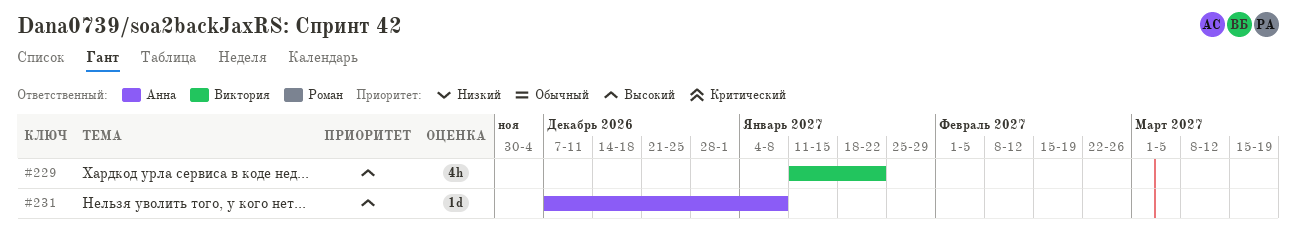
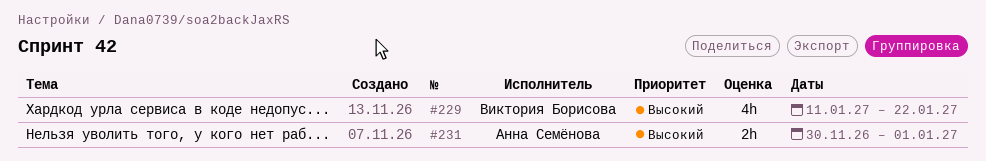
#231, estimate: 1d -> 2h
#231, start: Dec 7 -> Nov 30
#231, due: Jan 8 -> Jan 1

